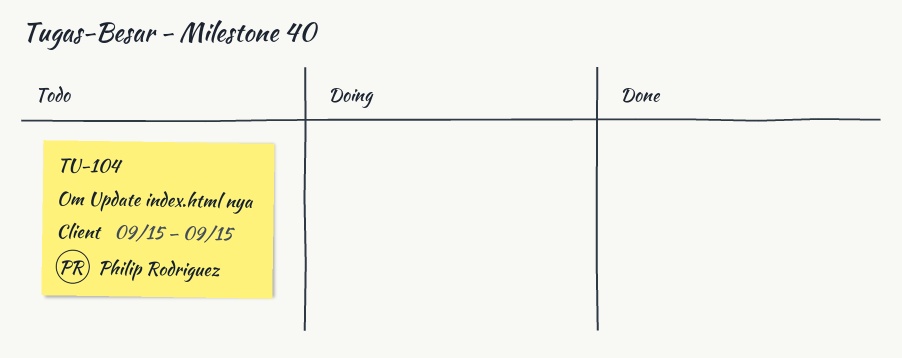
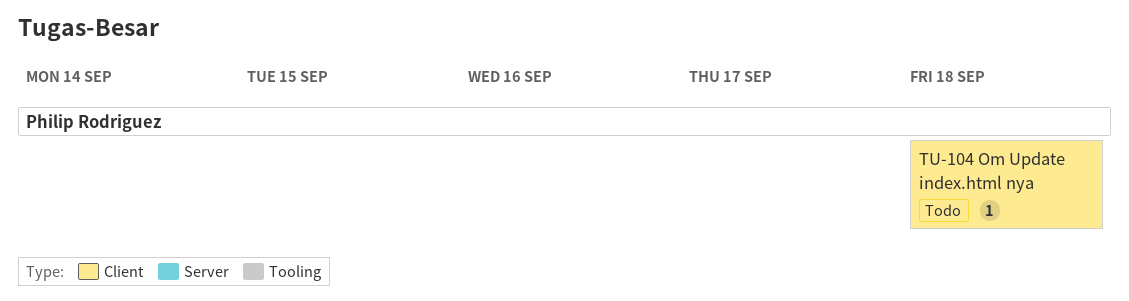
TU-104, due: Sep 15 -> Sep 18

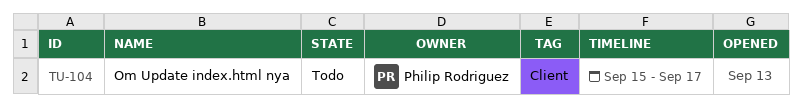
TU-104, due: Sep 18 -> Sep 17

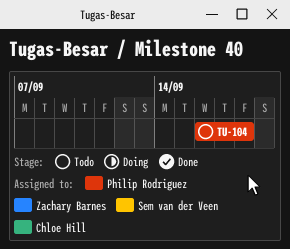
TU-104, start: Sep 15 -> Sep 16
TU-104, due: Sep 17 -> Sep 18

